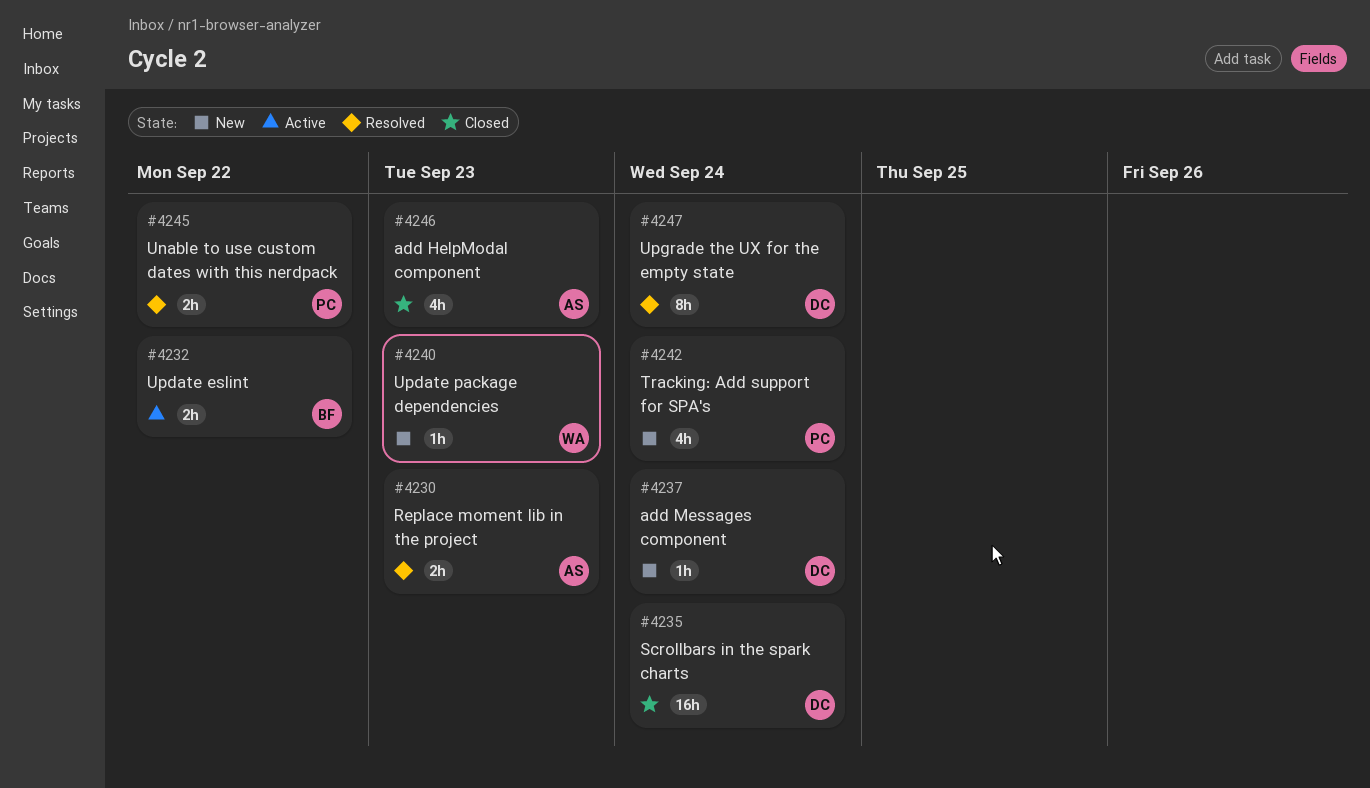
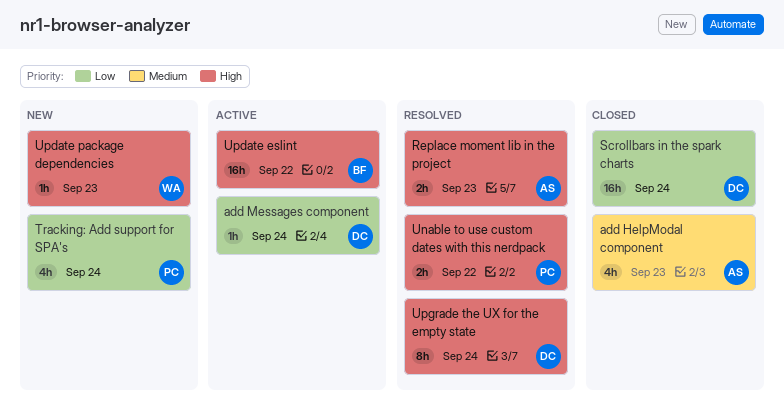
add Messages component, status: New -> Active
Update eslint, estimate: 2h -> 16h

